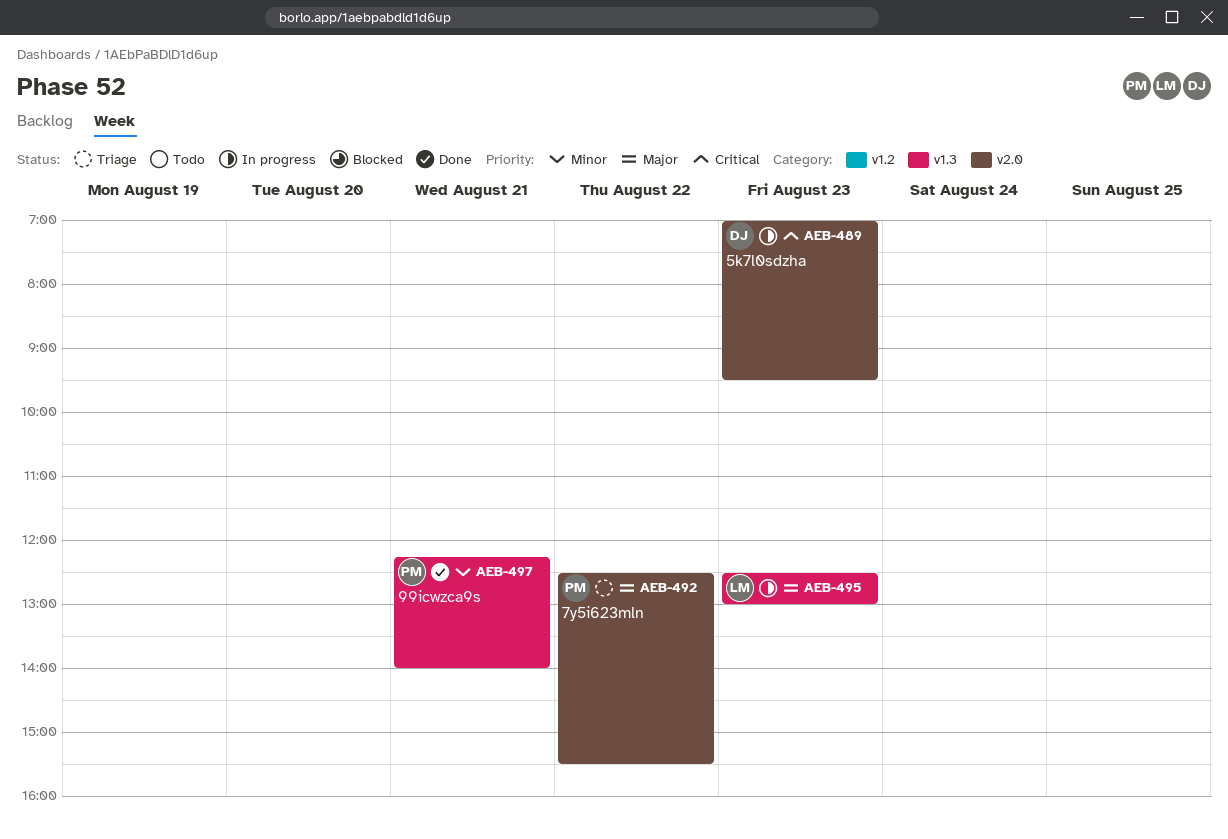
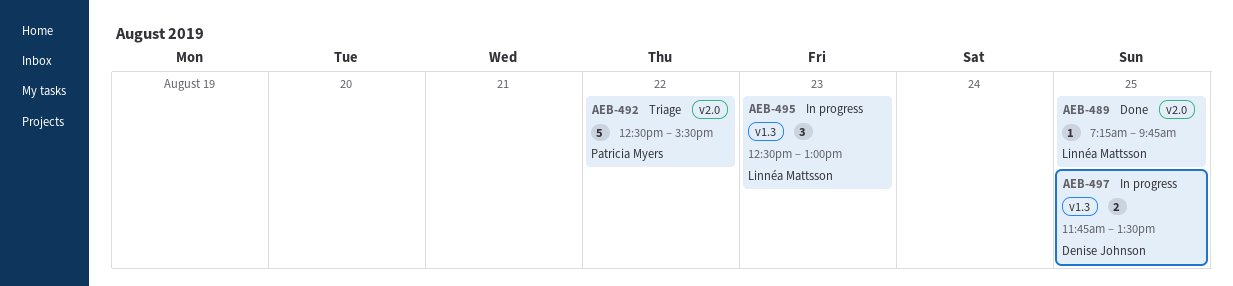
AEB-489, status: In progress -> Done
AEB-489, owner: Denise Johnson -> Linnéa Mattsson
AEB-489, day: Aug 23 -> Aug 25
AEB-489, begins: 07:00 -> 07:15
AEB-489, ends: 09:30 -> 09:45
AEB-497, status: Done -> In progress
AEB-497, owner: Patricia Myers -> Denise Johnson
AEB-497, day: Aug 21 -> Aug 25
AEB-497, begins: 12:15 -> 11:45
AEB-497, ends: 14:00 -> 13:30

